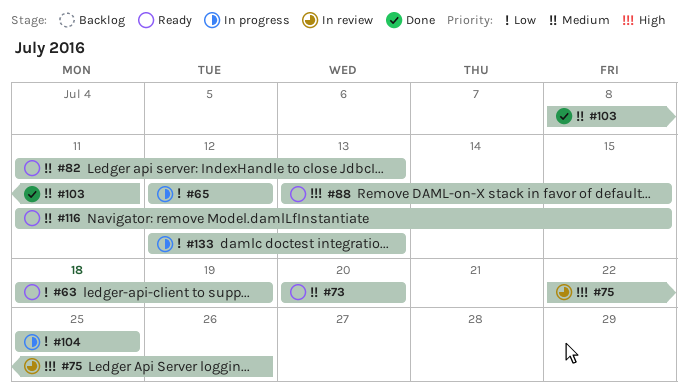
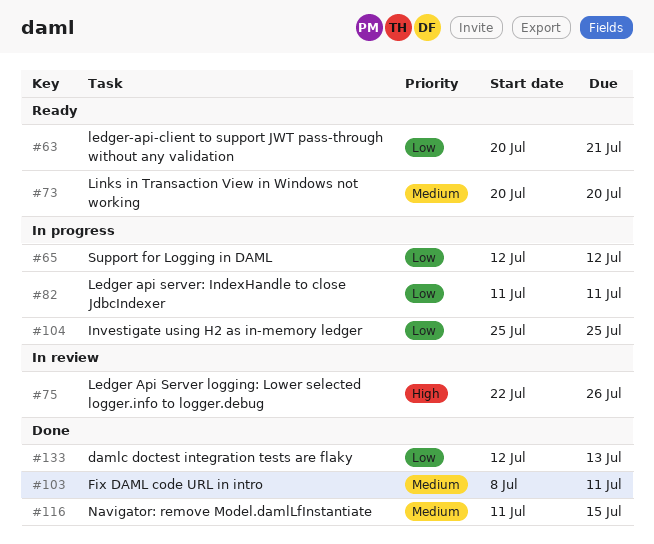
#63, start: Jul 18 -> Jul 20
#63, due: Jul 19 -> Jul 21
#82, status: Ready -> In progress
#82, priority: Medium -> Low
#82, due: Jul 13 -> Jul 11
#88: present -> none
#116, status: Ready -> Done
#133, status: In progress -> Done

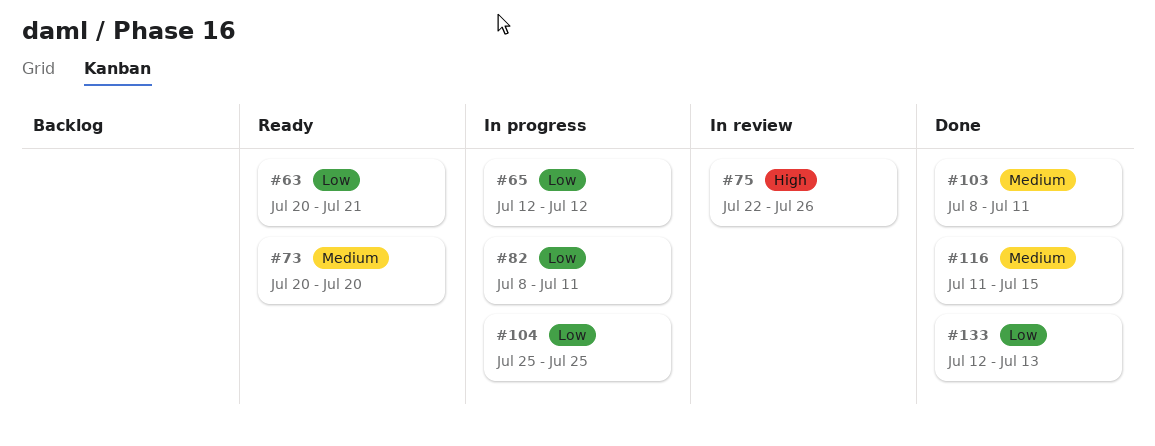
#82, start: Jul 11 -> Jul 8

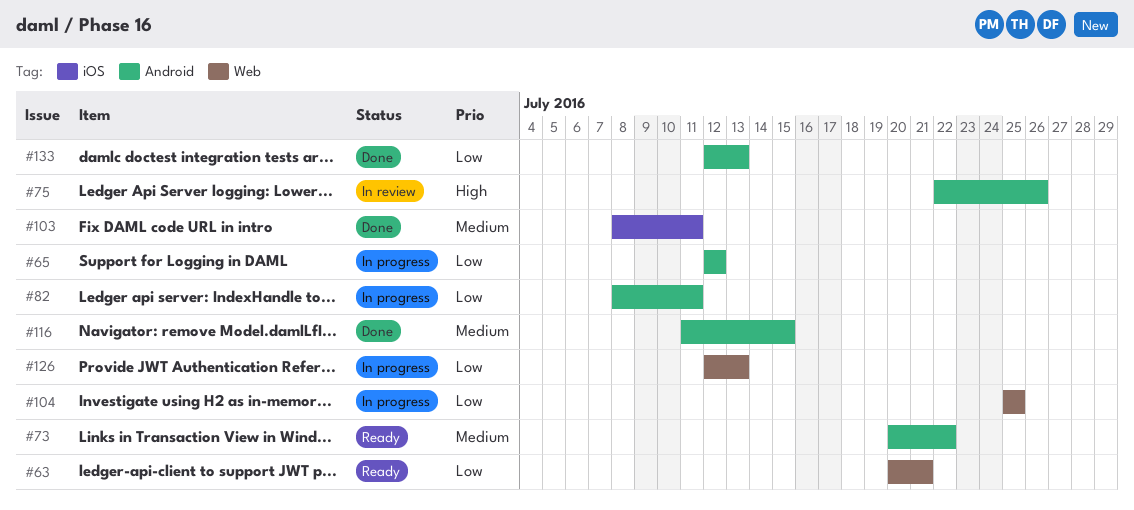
#73, due: Jul 20 -> Jul 22
#126: none -> present

